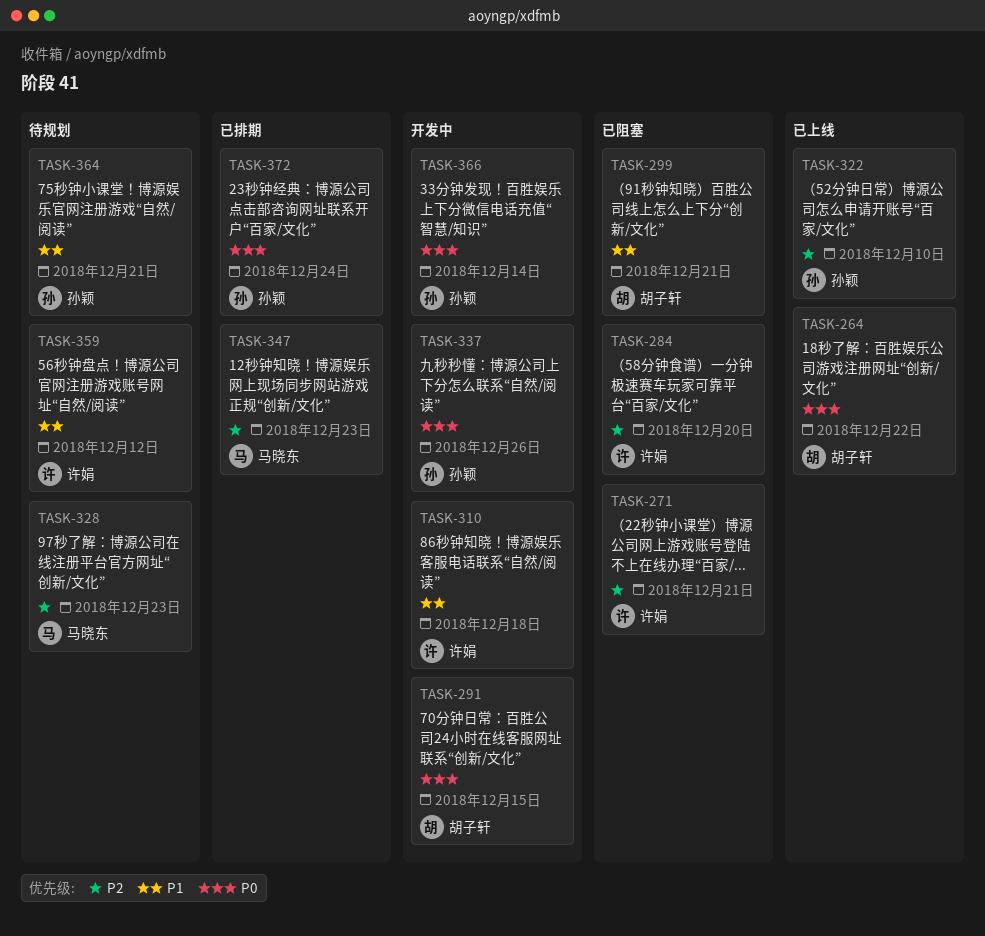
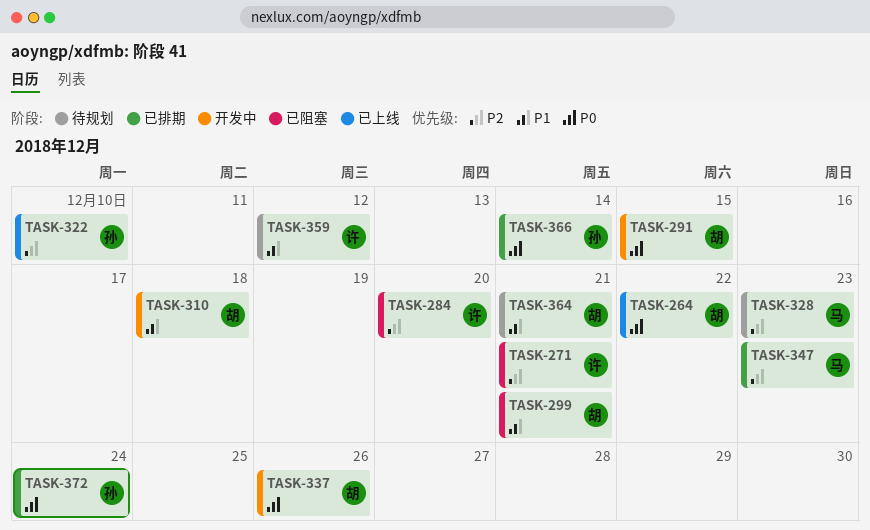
TASK-310, owner: 许娟 -> 胡子轩
TASK-337, owner: 孙颖 -> 胡子轩
TASK-364, owner: 孙颖 -> 胡子轩
TASK-366, status: 开发中 -> 已排期

